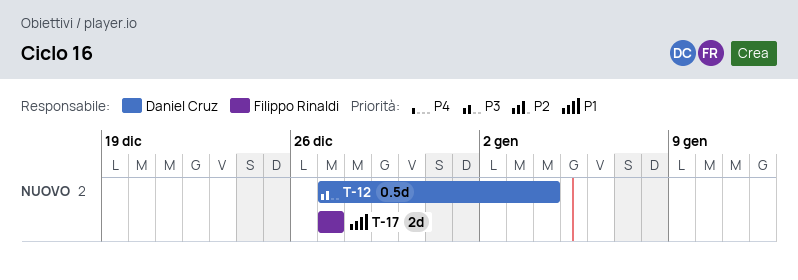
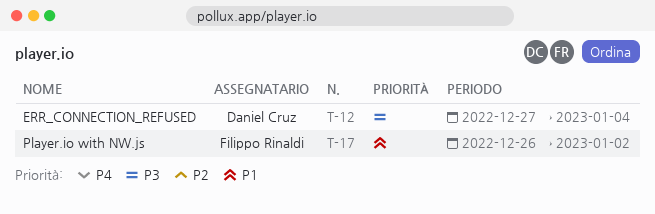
T-17, start: Dec 27 -> Dec 26
T-17, due: Dec 27 -> Jan 2

